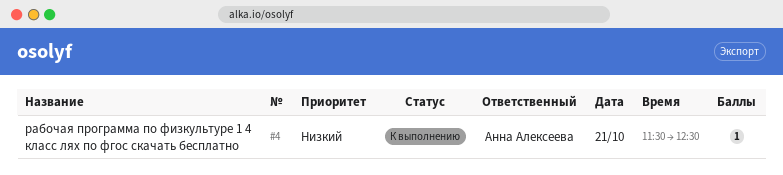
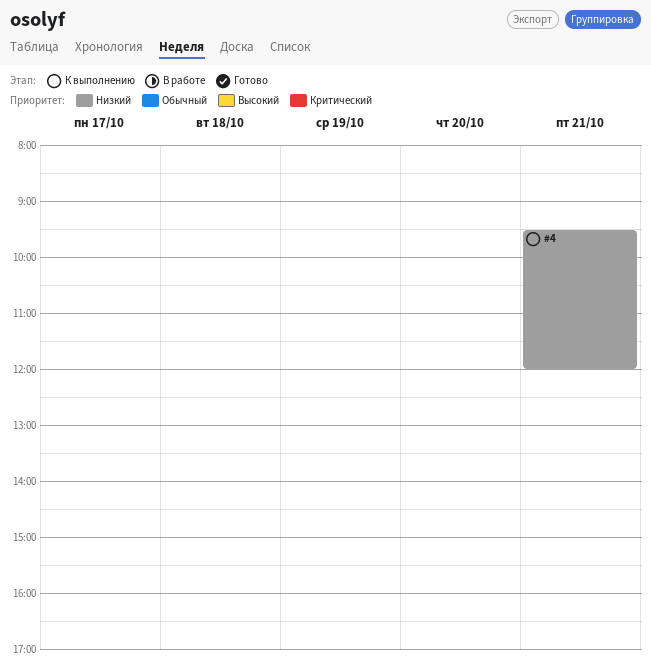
#4, begins: 11:30 -> 09:30
#4, ends: 12:30 -> 12:00

